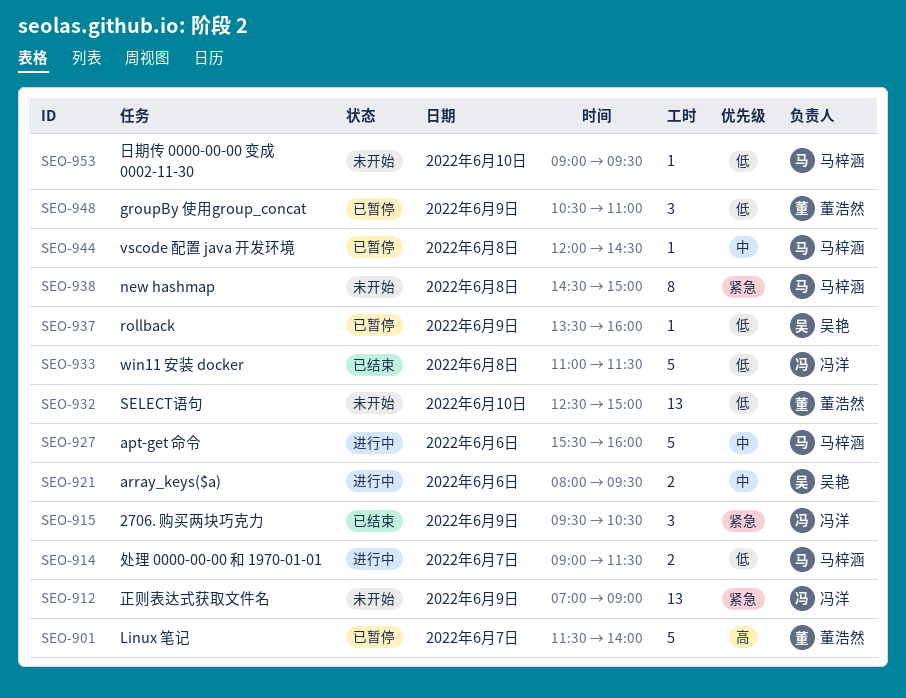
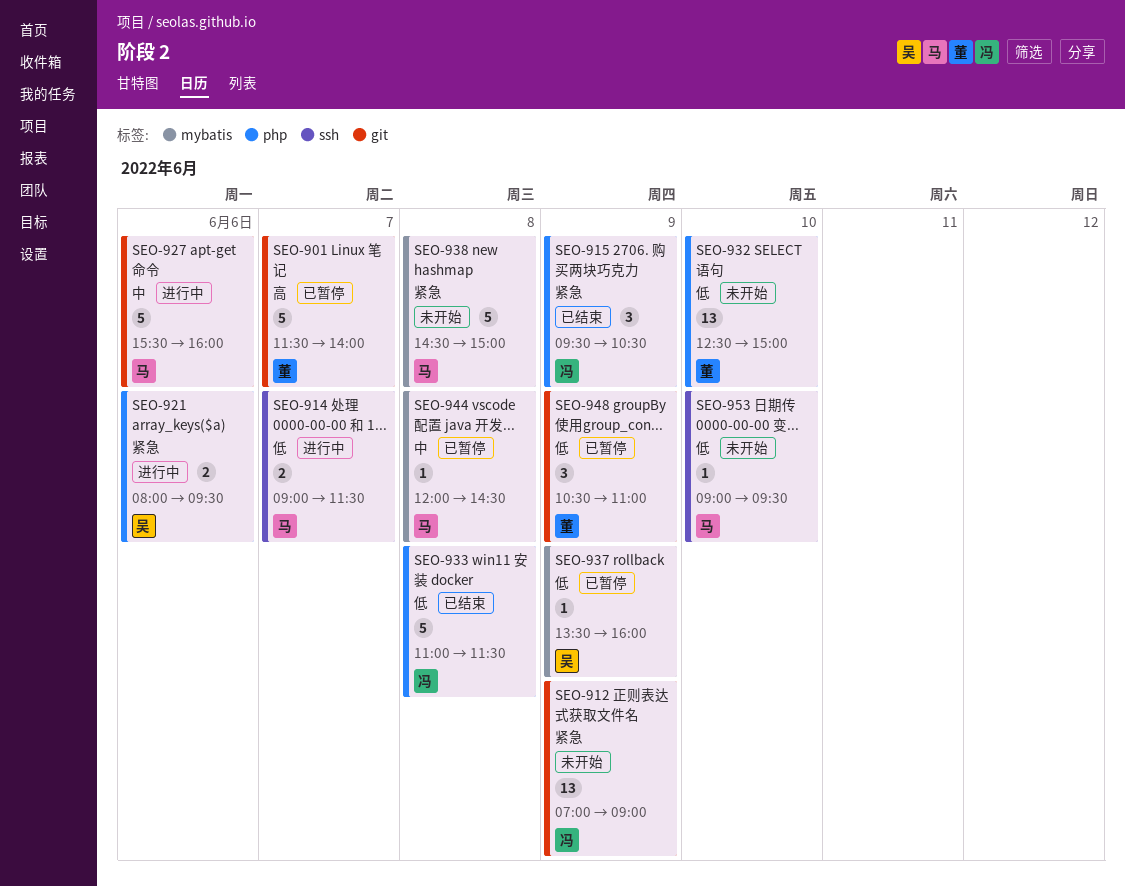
SEO-921, priority: 中 -> 紧急
SEO-938, estimate: 8 -> 5

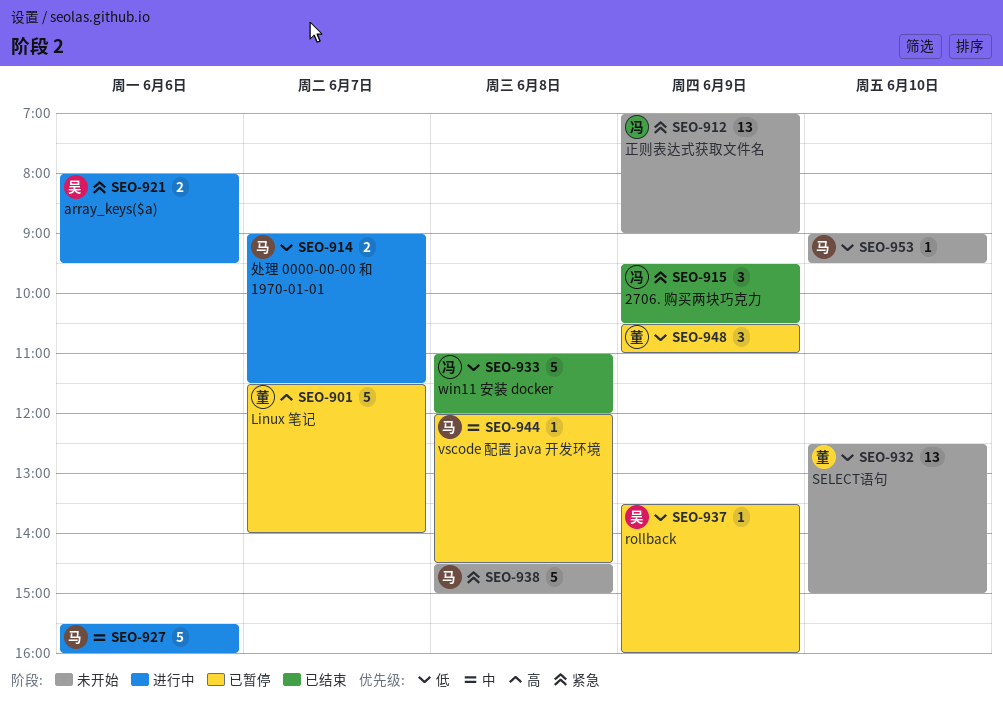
SEO-933, ends: 11:30 -> 12:00

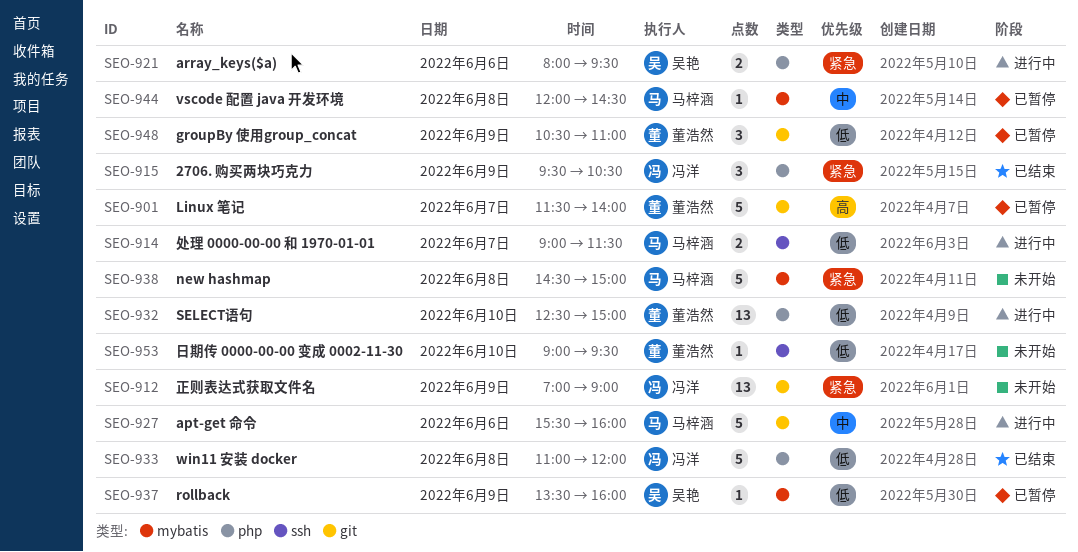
SEO-932, status: 未开始 -> 进行中
SEO-953, owner: 马梓涵 -> 董浩然

